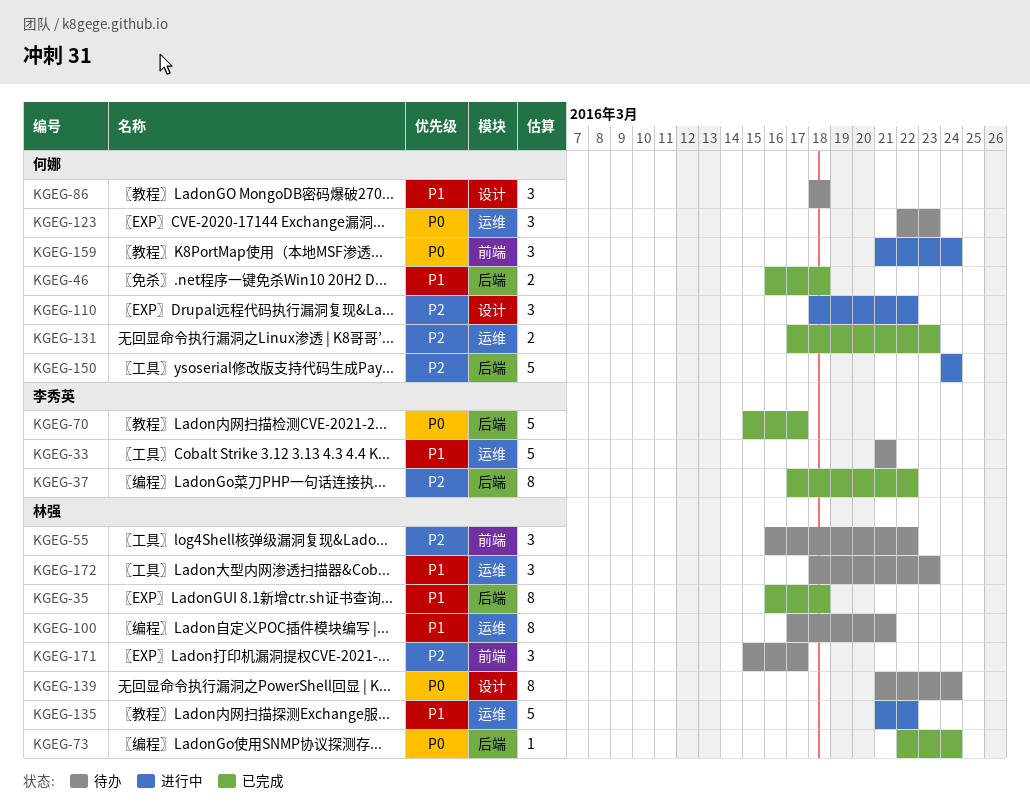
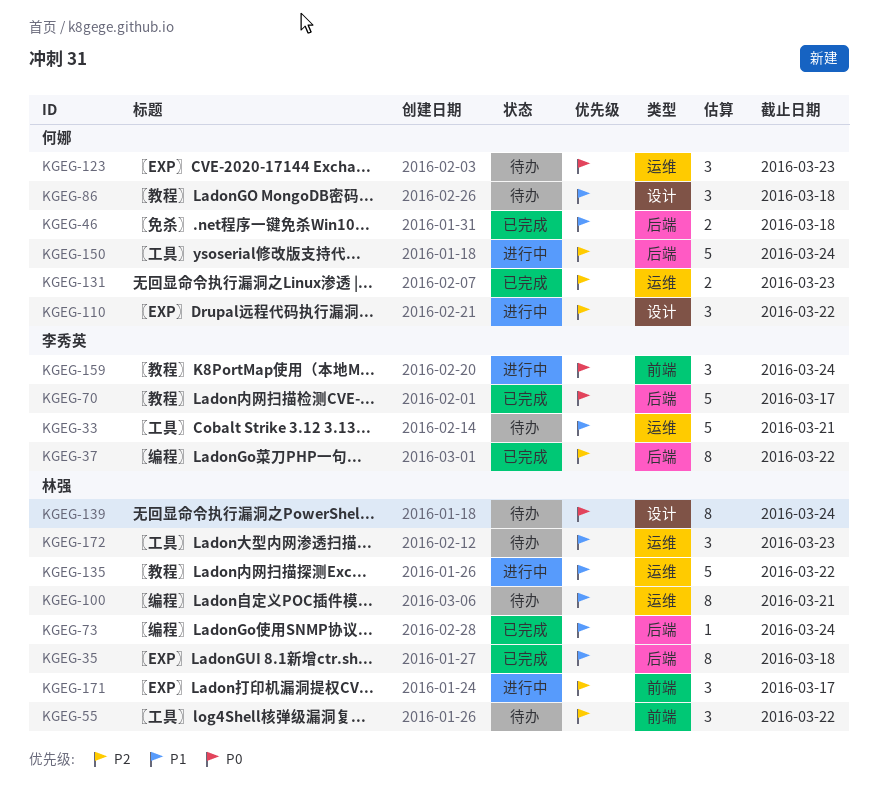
KGEG-73, priority: P0 -> P1
KGEG-159, owner: 何娜 -> 李秀英
KGEG-171, status: 待办 -> 进行中

